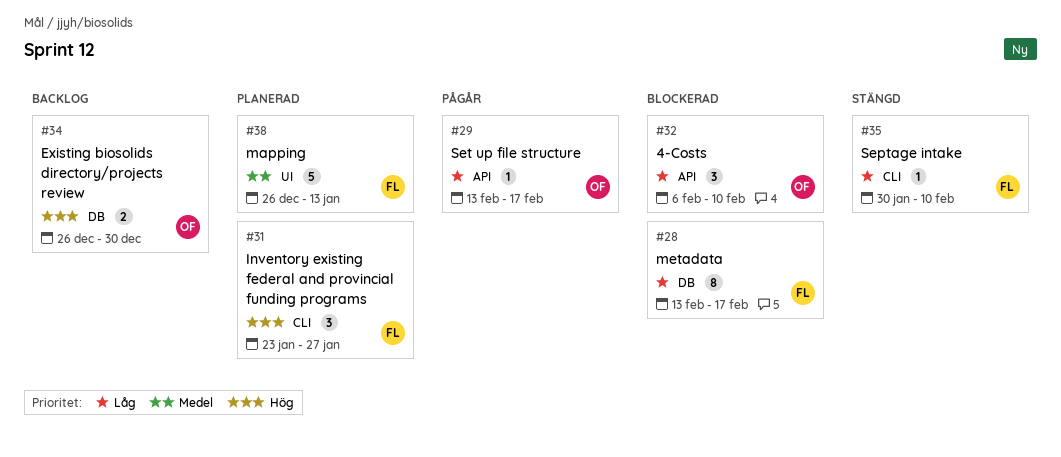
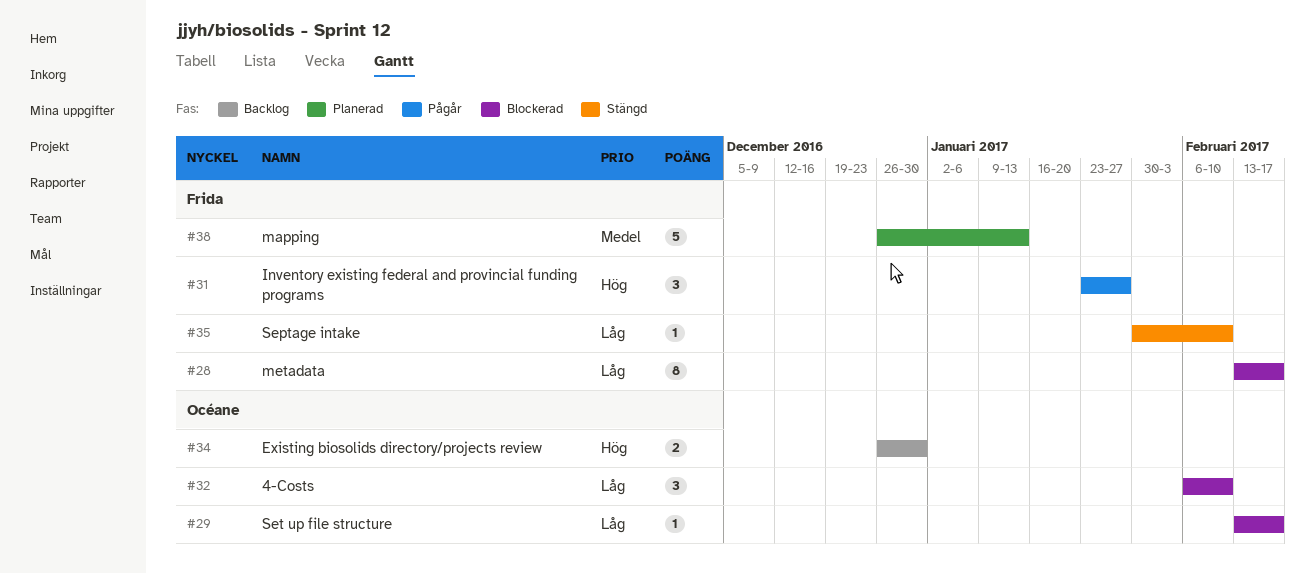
#29, status: Pågår -> Blockerad
#31, status: Planerad -> Pågår

